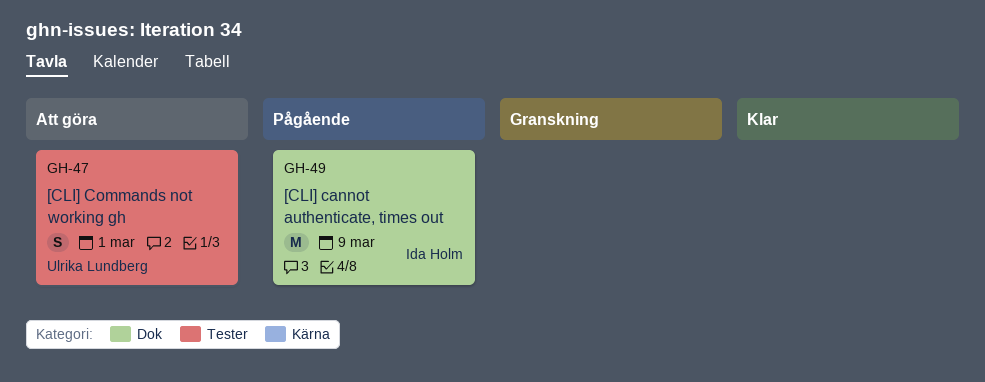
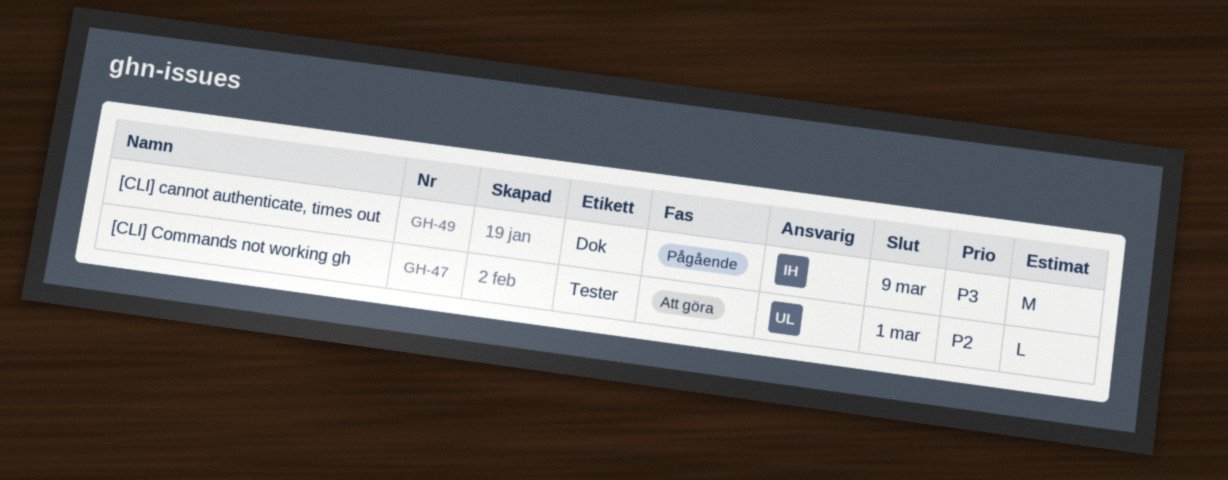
GH-47, estimate: S -> L

